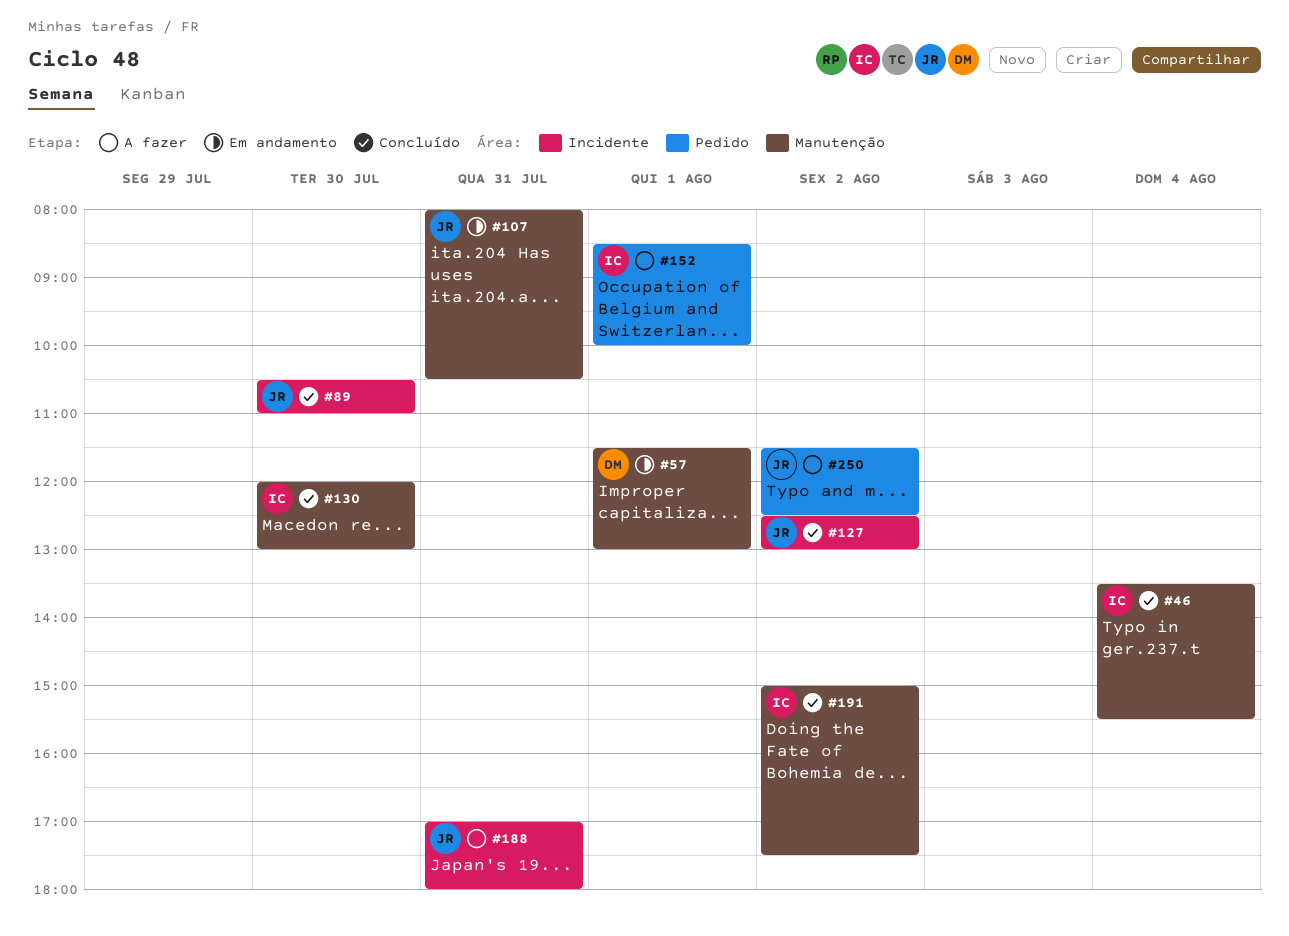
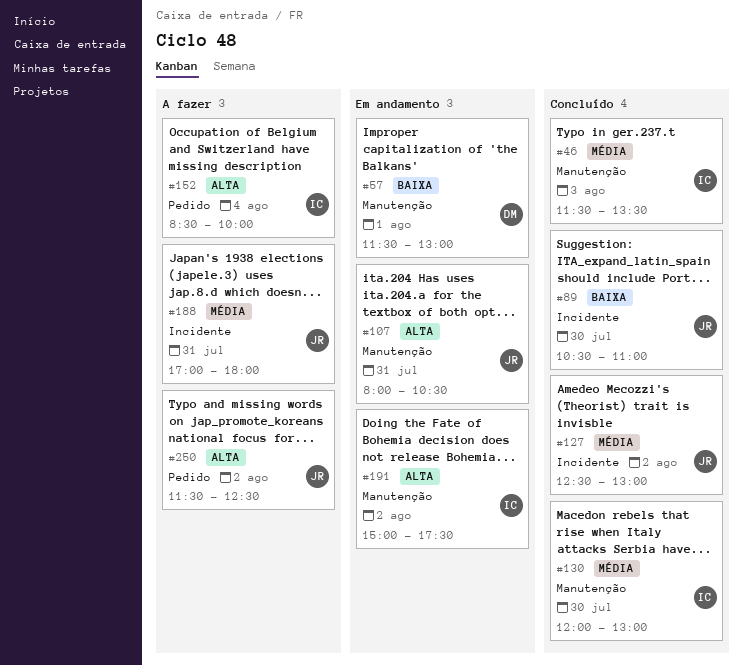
#46, day: Aug 4 -> Aug 3
#46, begins: 13:30 -> 11:30
#46, ends: 15:30 -> 13:30
#152, day: Aug 1 -> Aug 4
#191, status: Concluído -> Em andamento

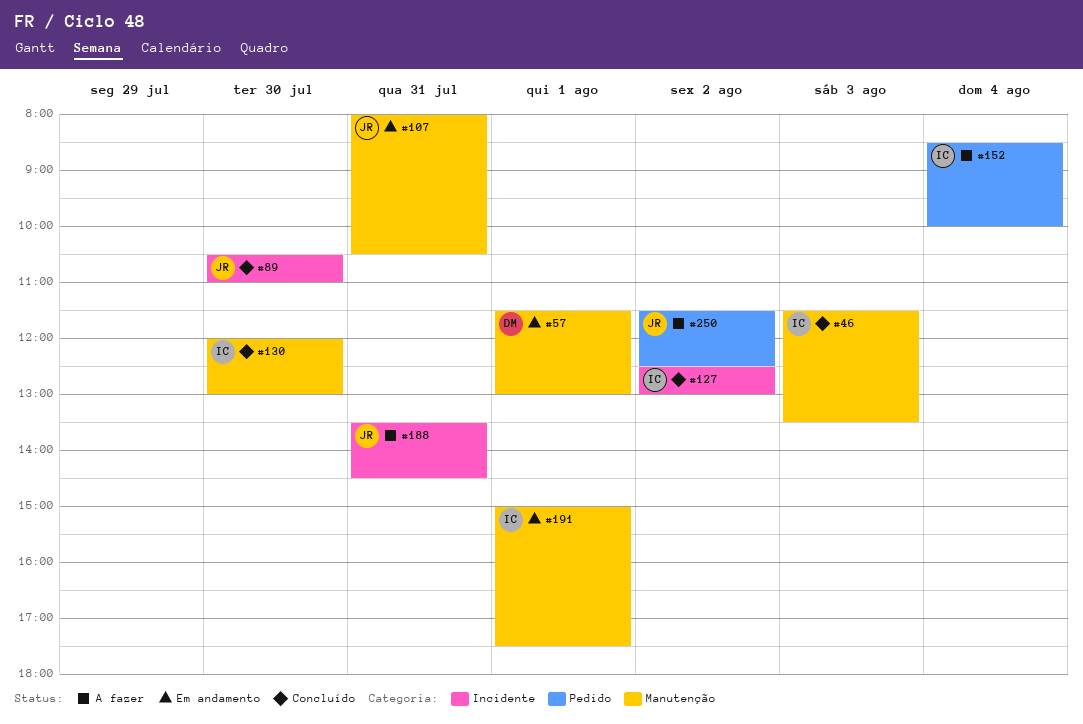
#127, owner: JR -> IC
#188, begins: 17:00 -> 13:30
#188, ends: 18:00 -> 14:30
#191, day: Aug 2 -> Aug 1

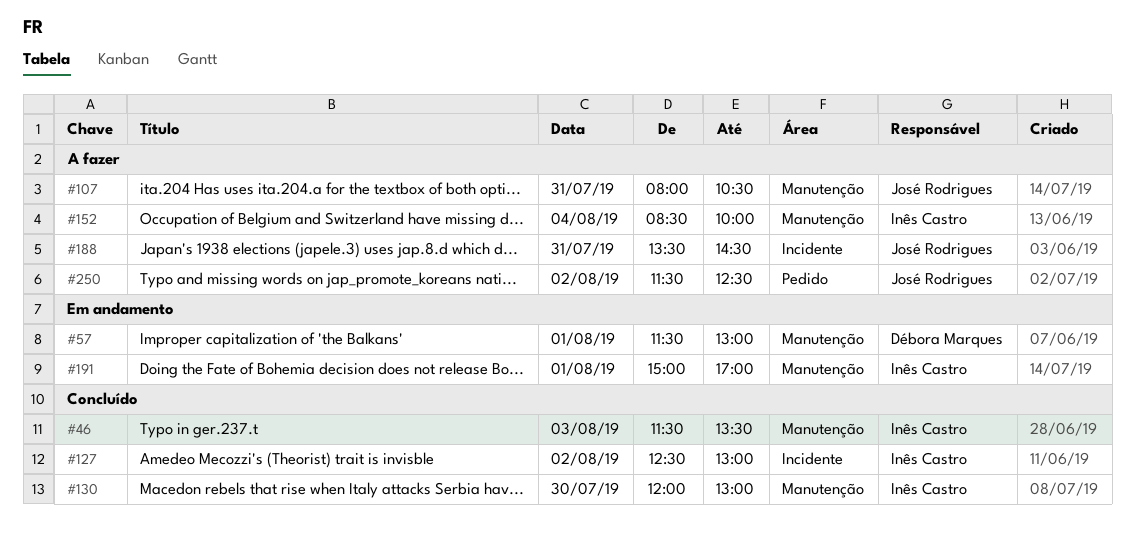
#89: present -> none
#107, status: Em andamento -> A fazer
#152, label: Pedido -> Manutenção
#191, ends: 17:30 -> 17:00

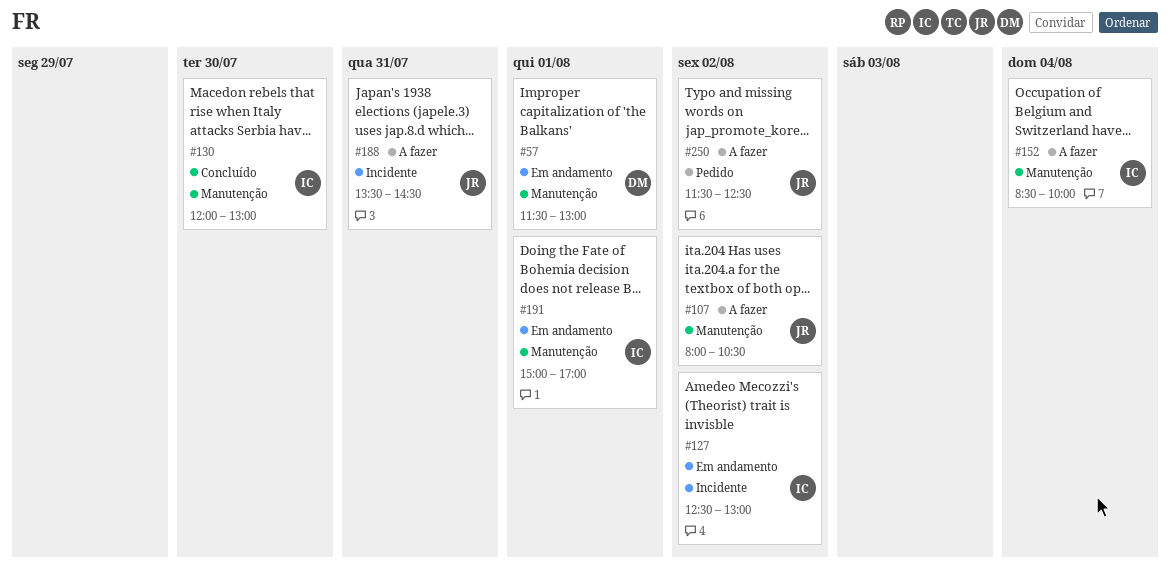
#46: present -> none
#107, day: Jul 31 -> Aug 2
#127, status: Concluído -> Em andamento

